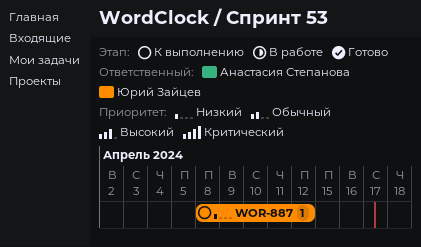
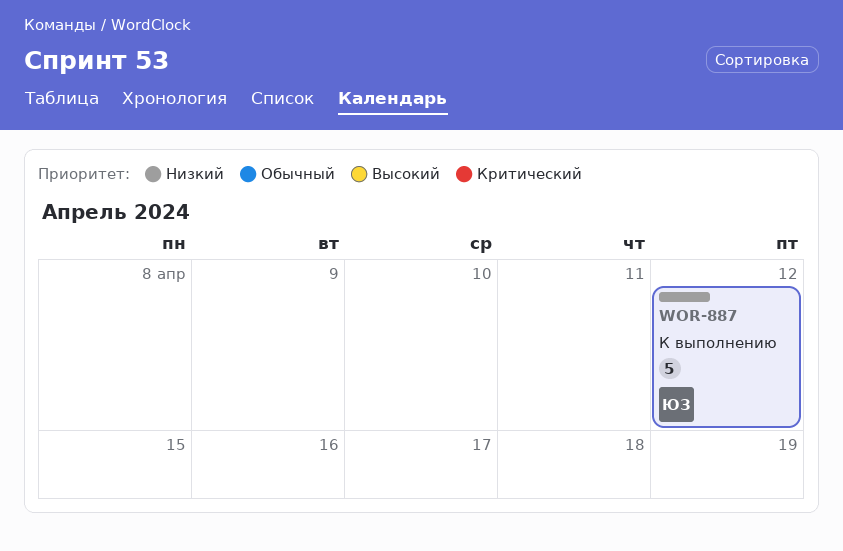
WOR-887, estimate: 1 -> 5

